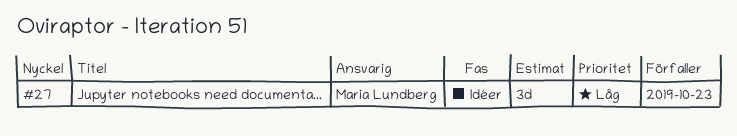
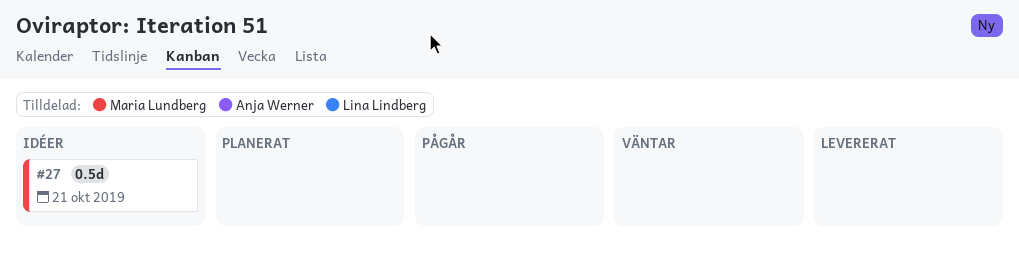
#27, estimate: 3d -> 0.5d
#27, due: Oct 23 -> Oct 21

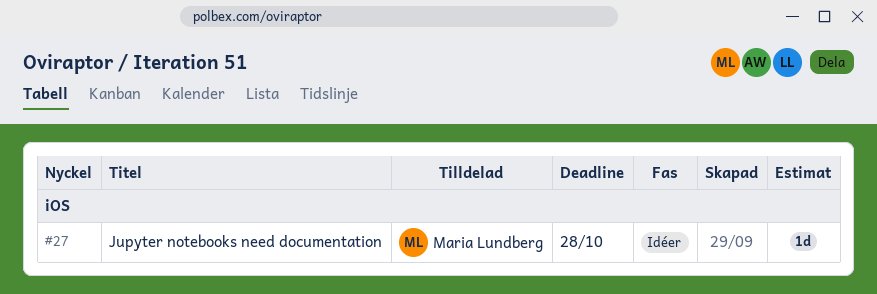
#27, estimate: 0.5d -> 1d
#27, due: Oct 21 -> Oct 28

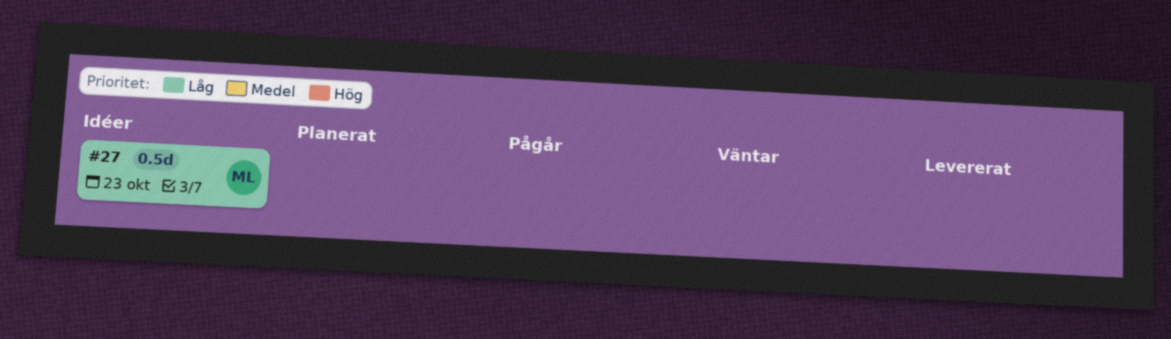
#27, estimate: 1d -> 0.5d
#27, due: Oct 28 -> Oct 23

